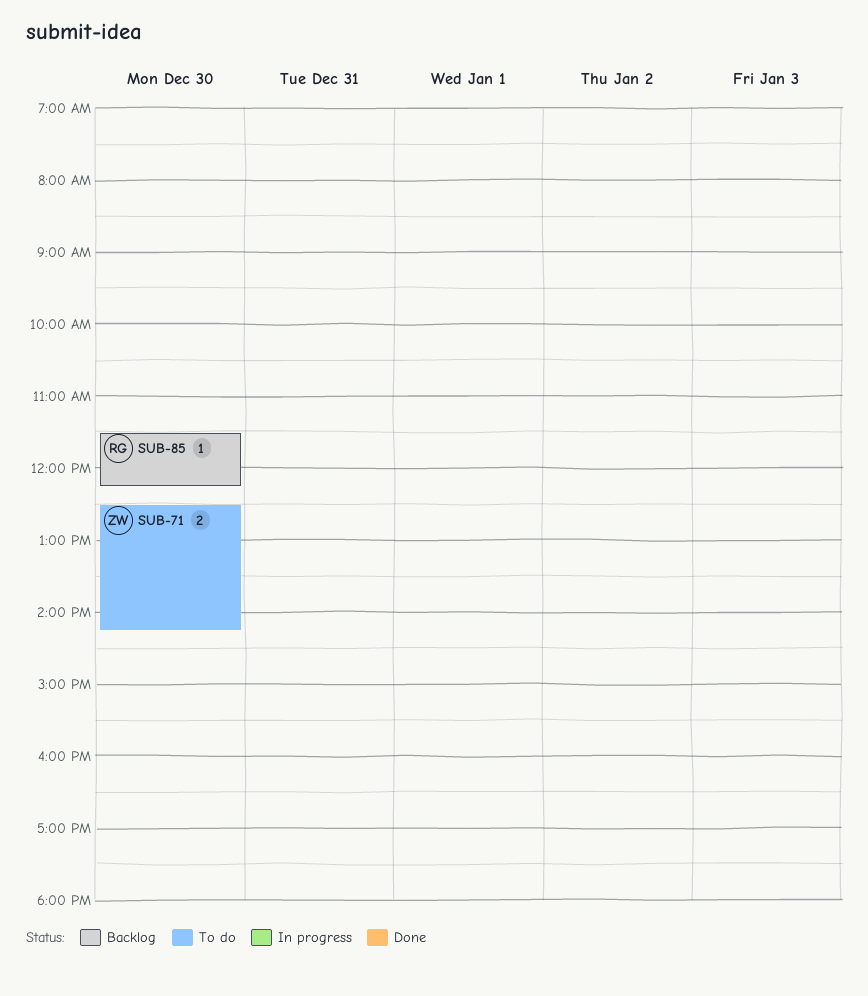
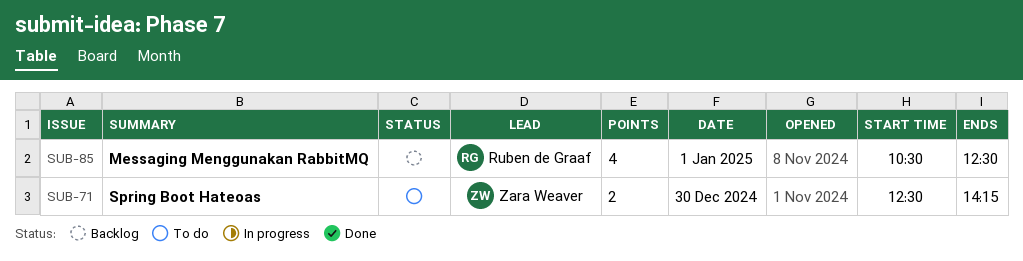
SUB-85, estimate: 1 -> 4
SUB-85, day: Dec 30 -> Jan 1
SUB-85, begins: 11:30 -> 10:30
SUB-85, ends: 12:15 -> 12:30

